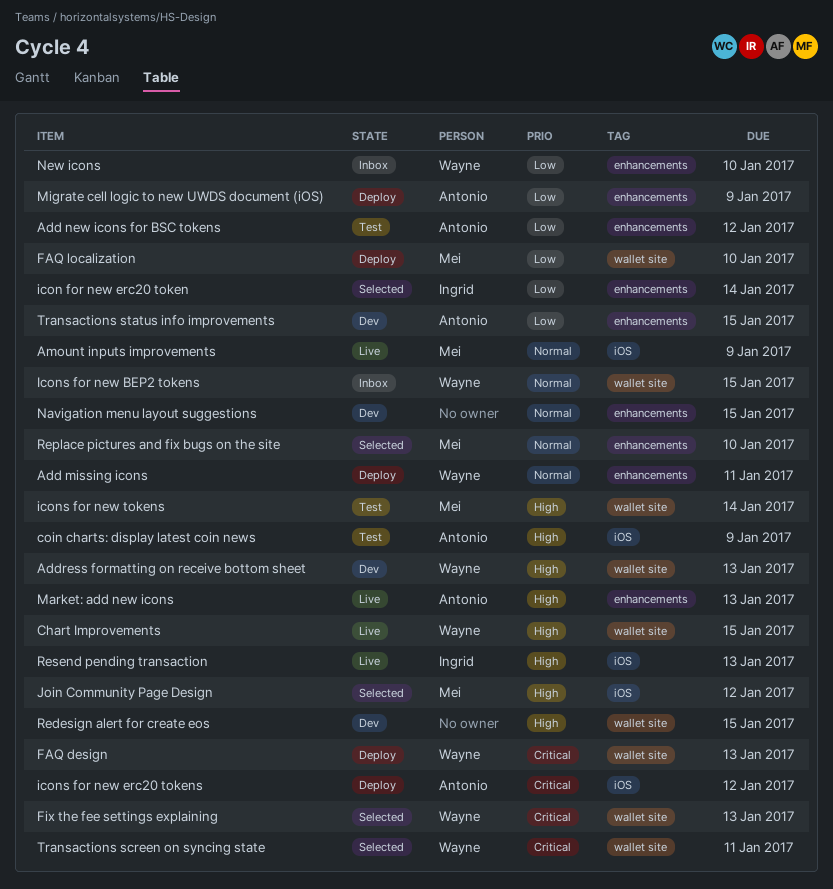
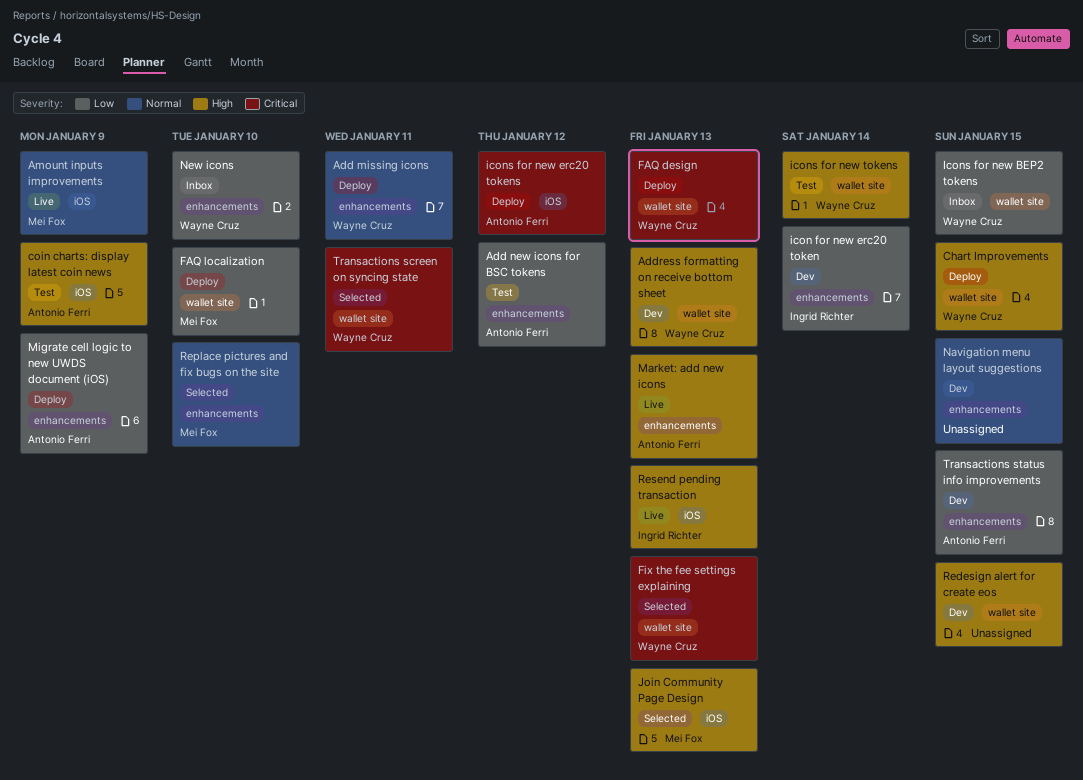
Chart Improvements, status: Live -> Deploy
icon for new erc20 token, status: Selected -> Dev
Icons for new BEP2 tokens, priority: Normal -> Low
icons for new tokens, owner: Mei Fox -> Wayne Cruz
Join Community Page Design, due: Jan 12 -> Jan 13

